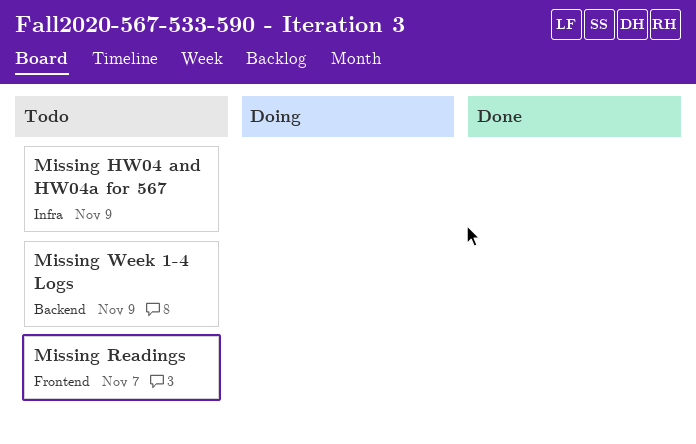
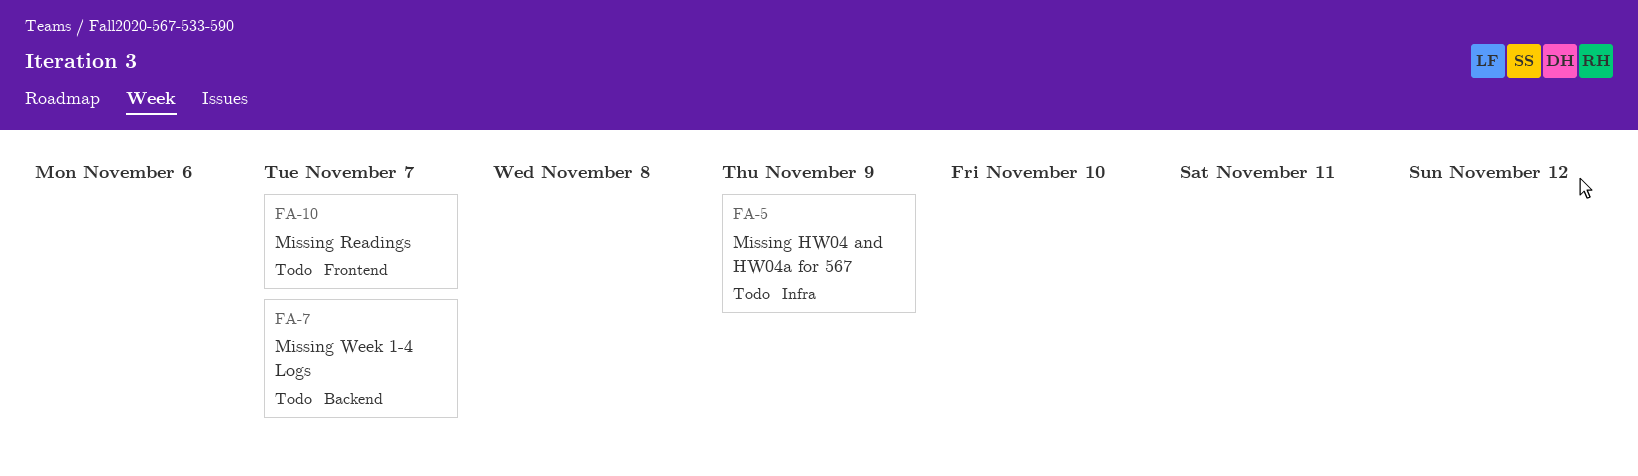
Missing Week 1-4 Logs, due: Nov 9 -> Nov 7

